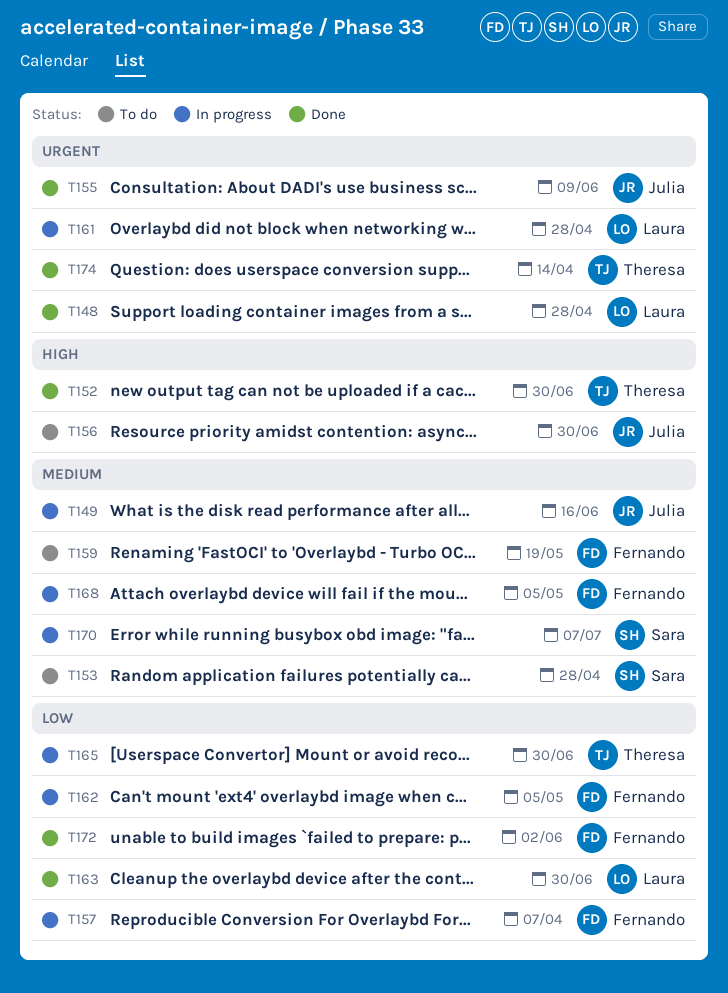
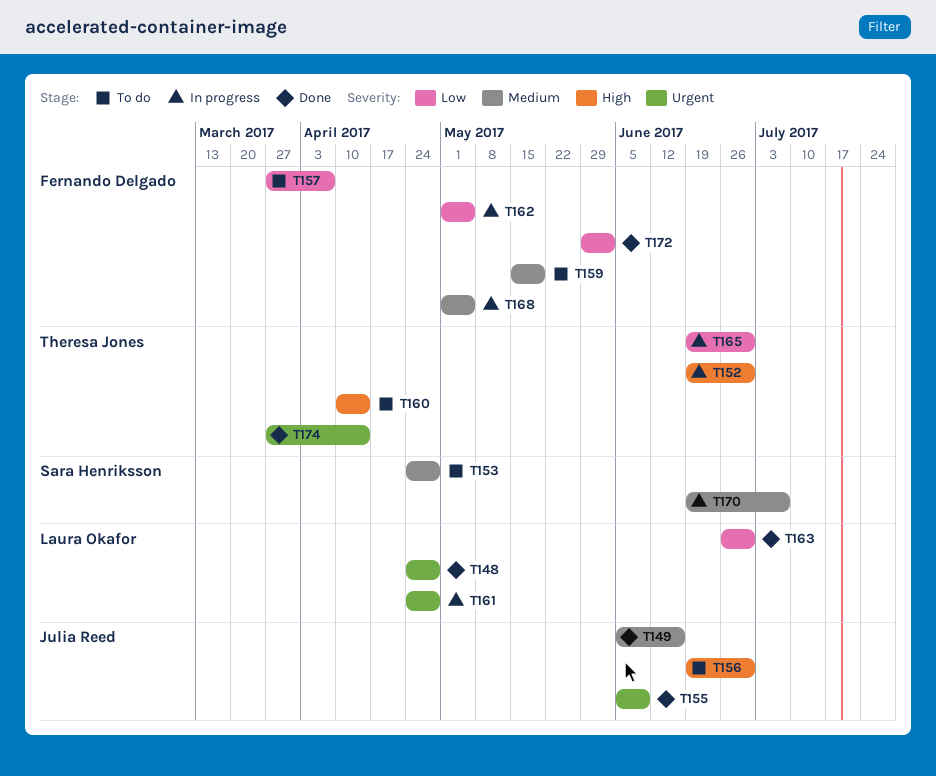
T149, status: In progress -> Done
T152, status: Done -> In progress
T157, status: In progress -> To do
T160: none -> present

